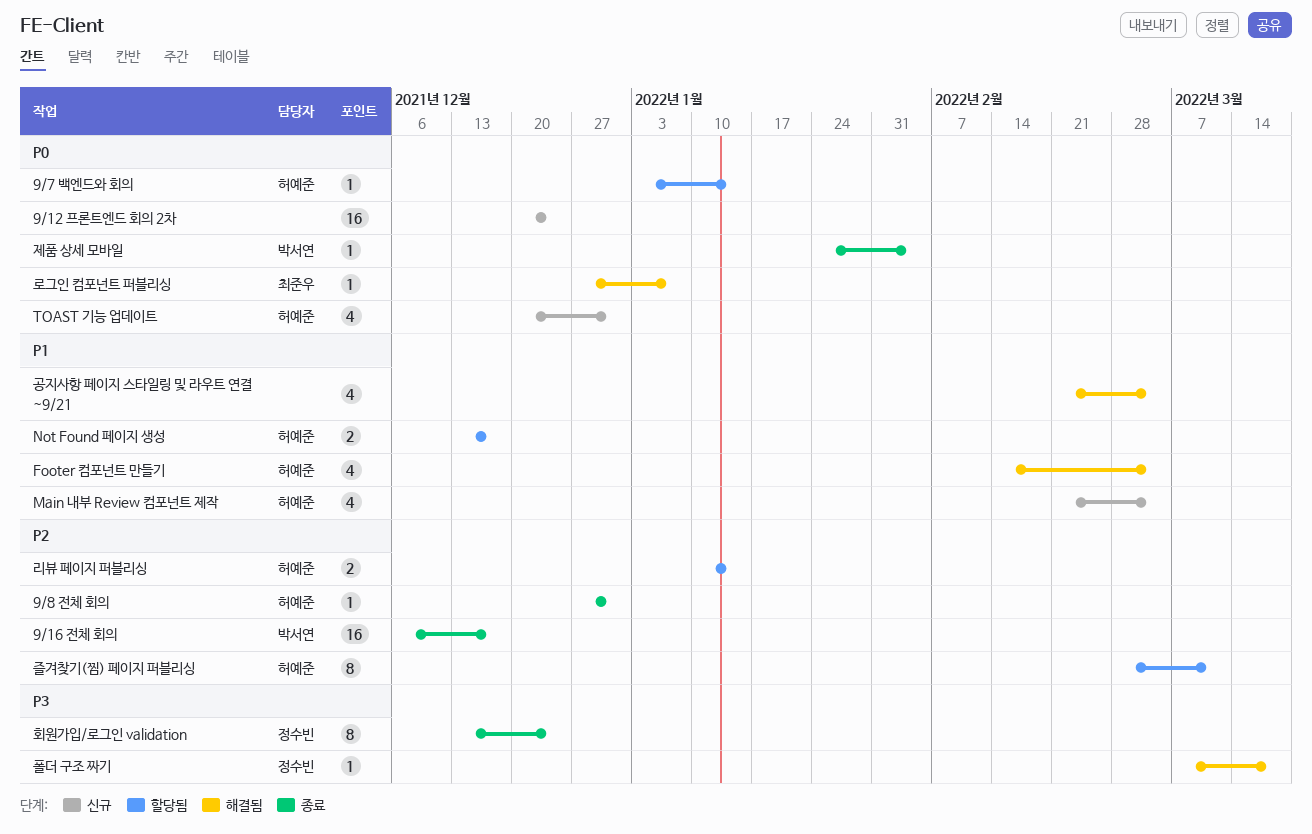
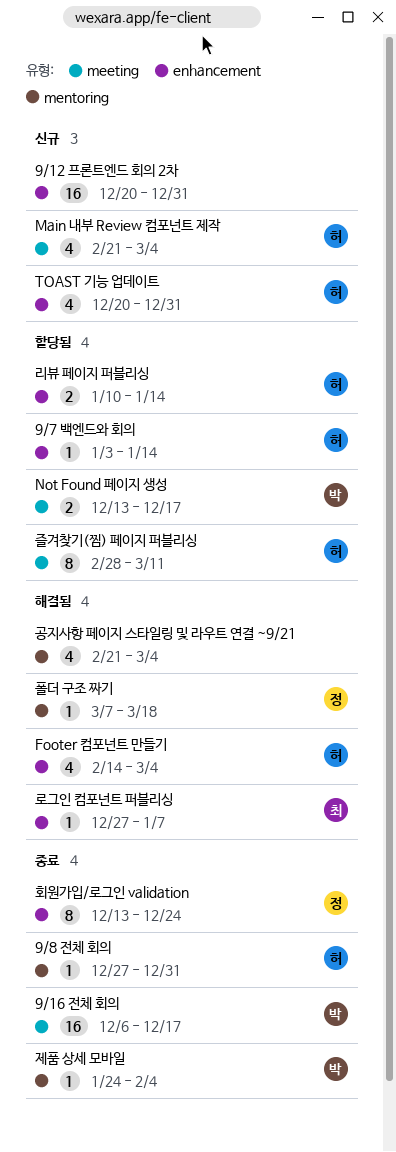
9/12 프론트엔드 회의 2차, due: Dec 24 -> Dec 31
Not Found 페이지 생성, owner: 허예준 -> 박서연

